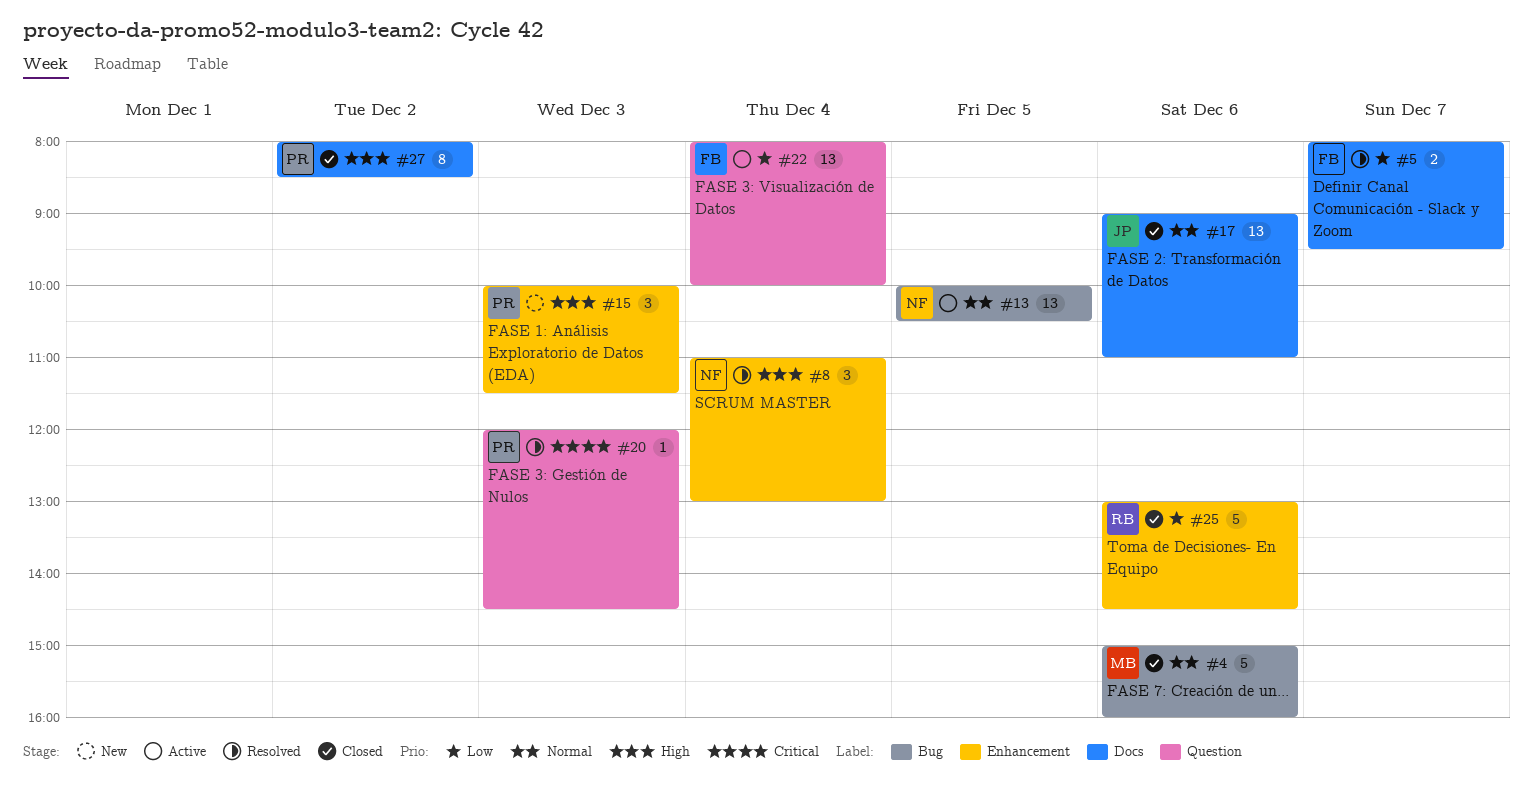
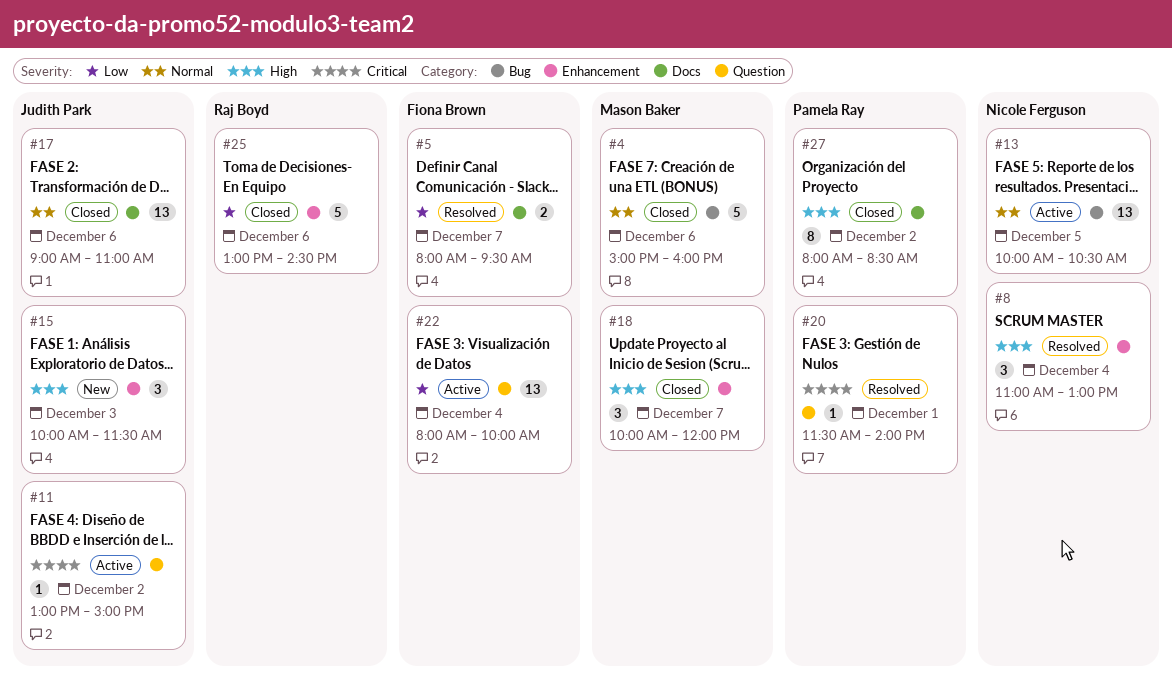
#11: none -> present
#15, owner: Pamela Ray -> Judith Park
#18: none -> present
#20, day: Dec 3 -> Dec 1
#20, begins: 12:00 -> 11:30
#20, ends: 14:30 -> 14:00

